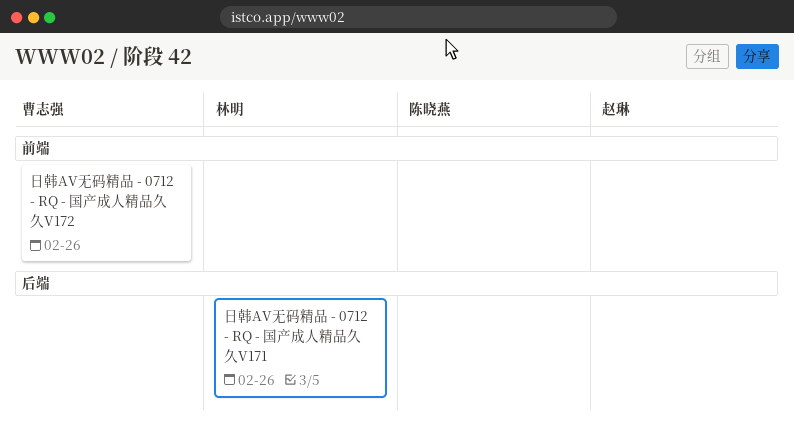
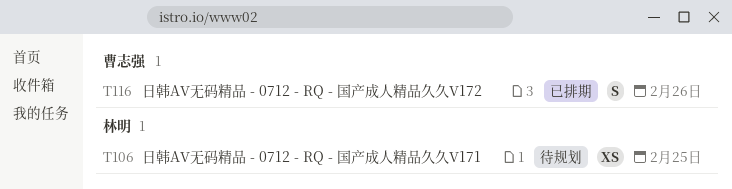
日韩AV无码精品 - 0712 - RQ - 国产成人精品久久V171, due: Feb 26 -> Feb 25

